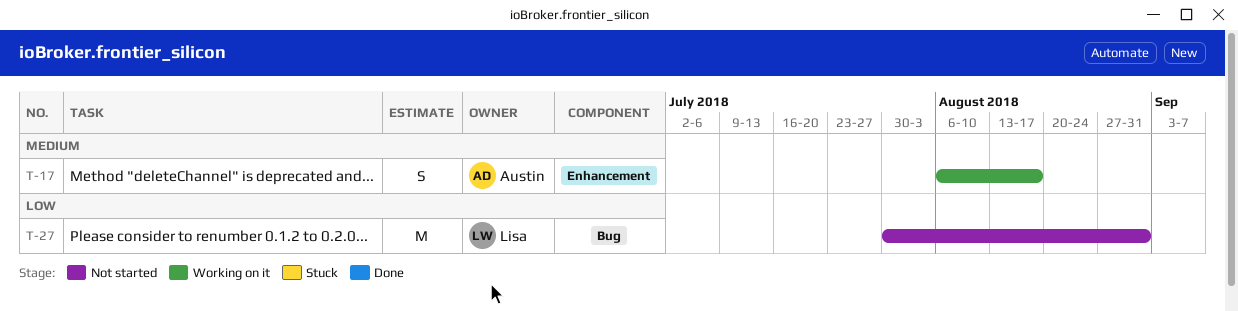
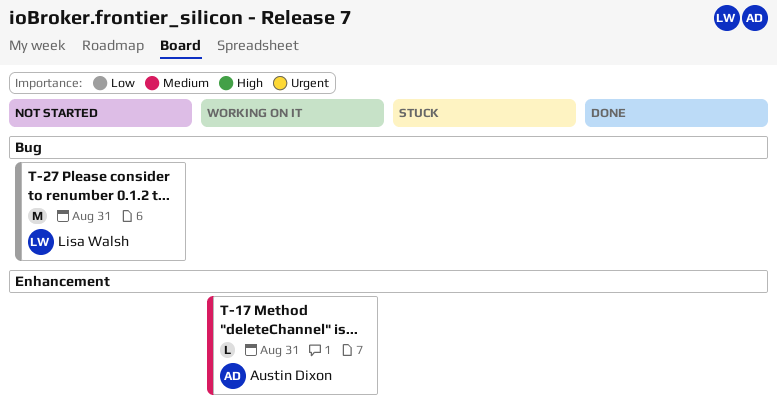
T-17, estimate: S -> L
T-17, due: Aug 17 -> Aug 31

